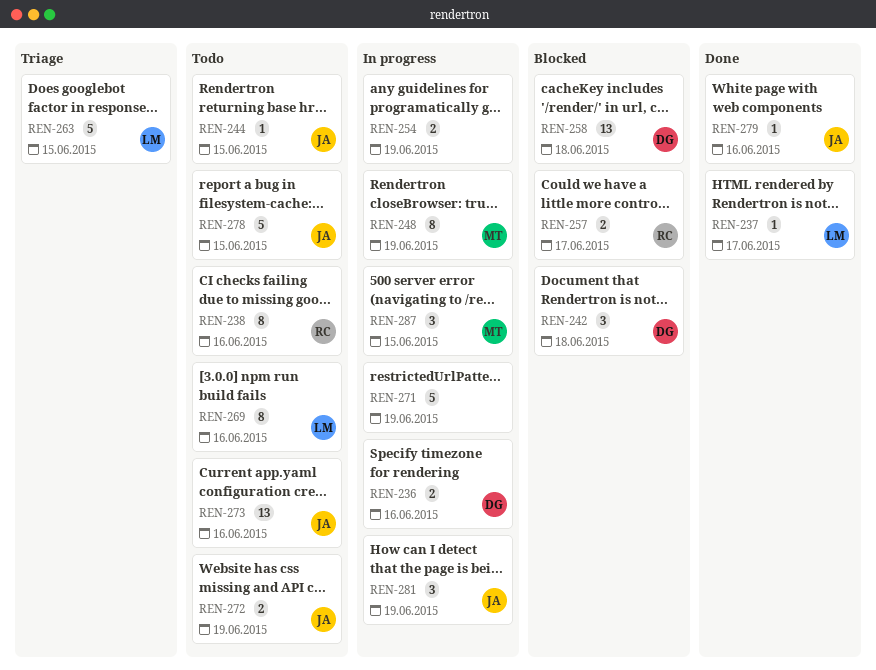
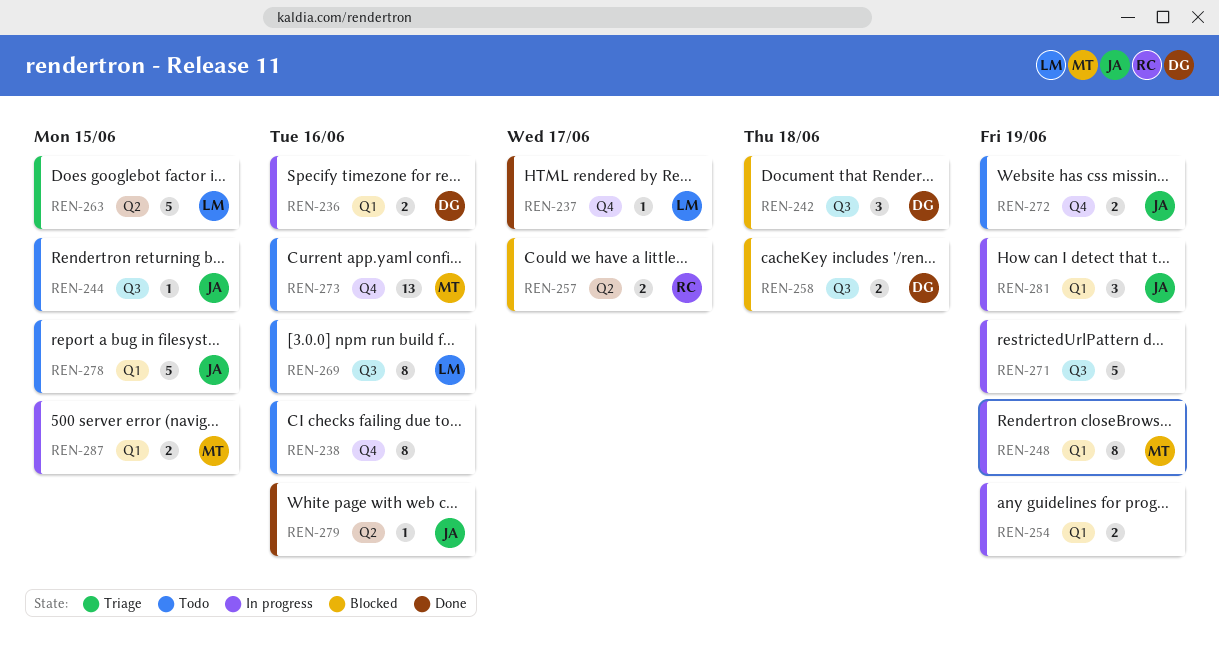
REN-238, owner: RC -> none
REN-258, estimate: 13 -> 2
REN-273, owner: JA -> MT
REN-287, estimate: 3 -> 2

